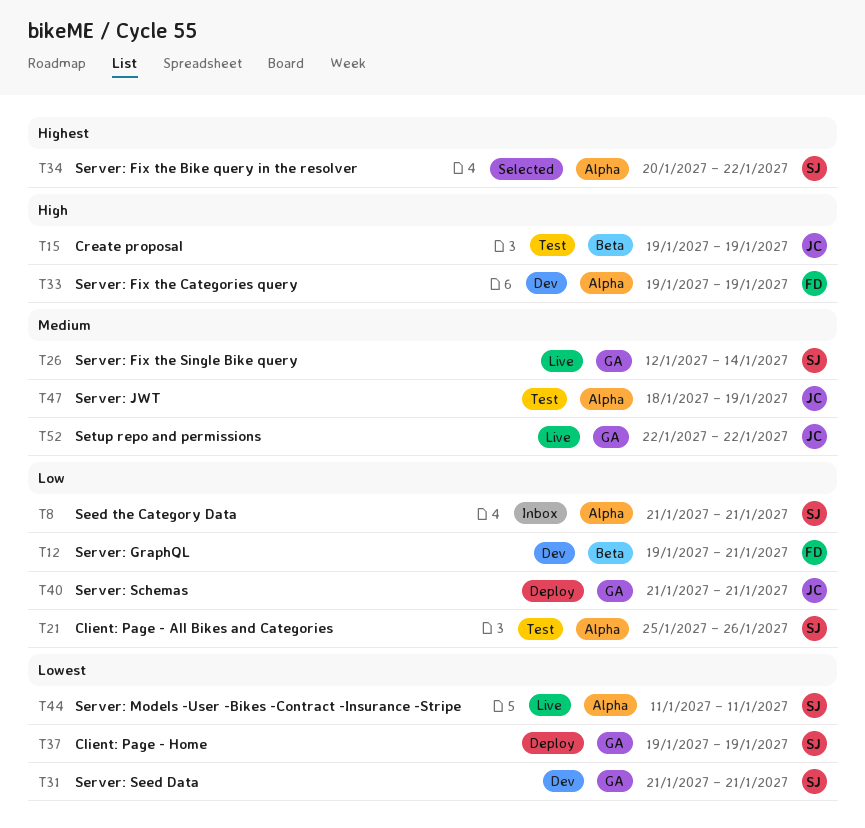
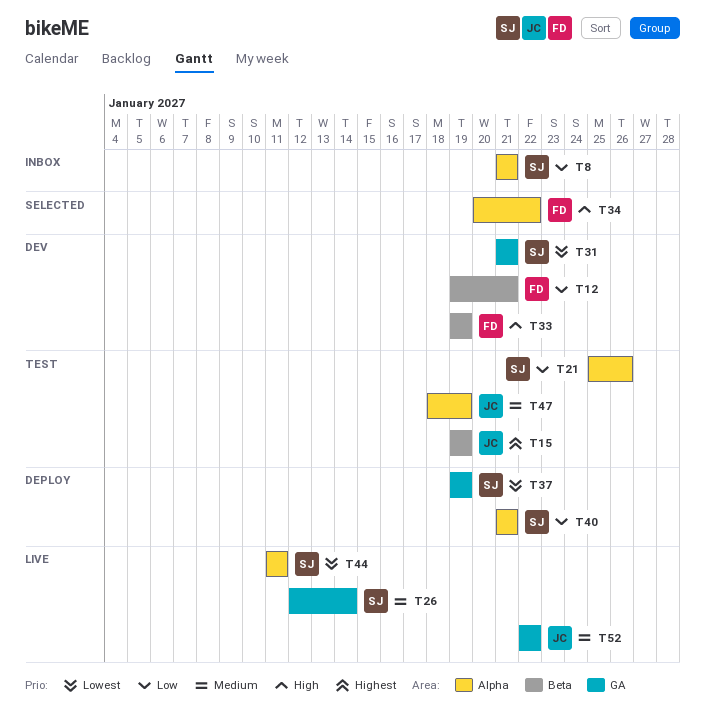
T15, priority: High -> Highest
T33, label: Alpha -> Beta
T34, owner: SJ -> FD
T34, priority: Highest -> High
T40, owner: JC -> SJ
T40, label: GA -> Alpha

